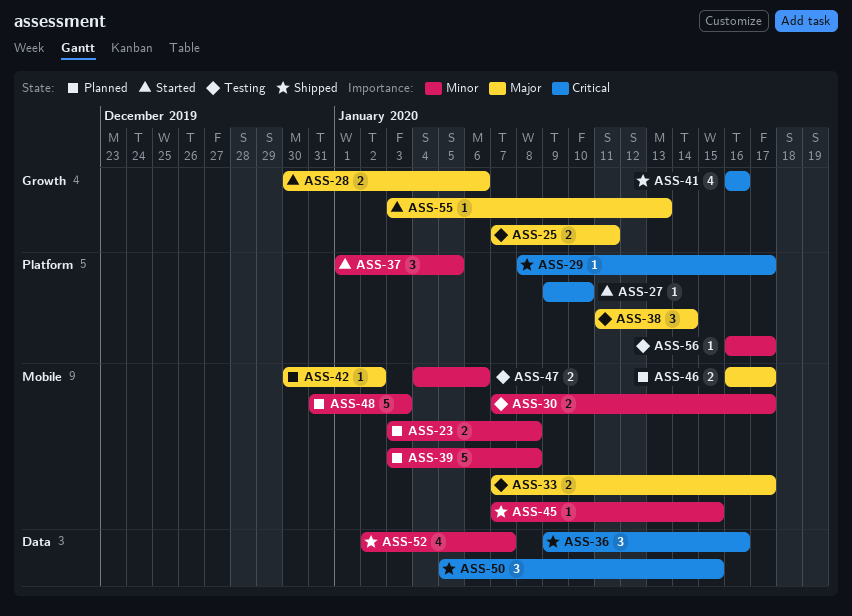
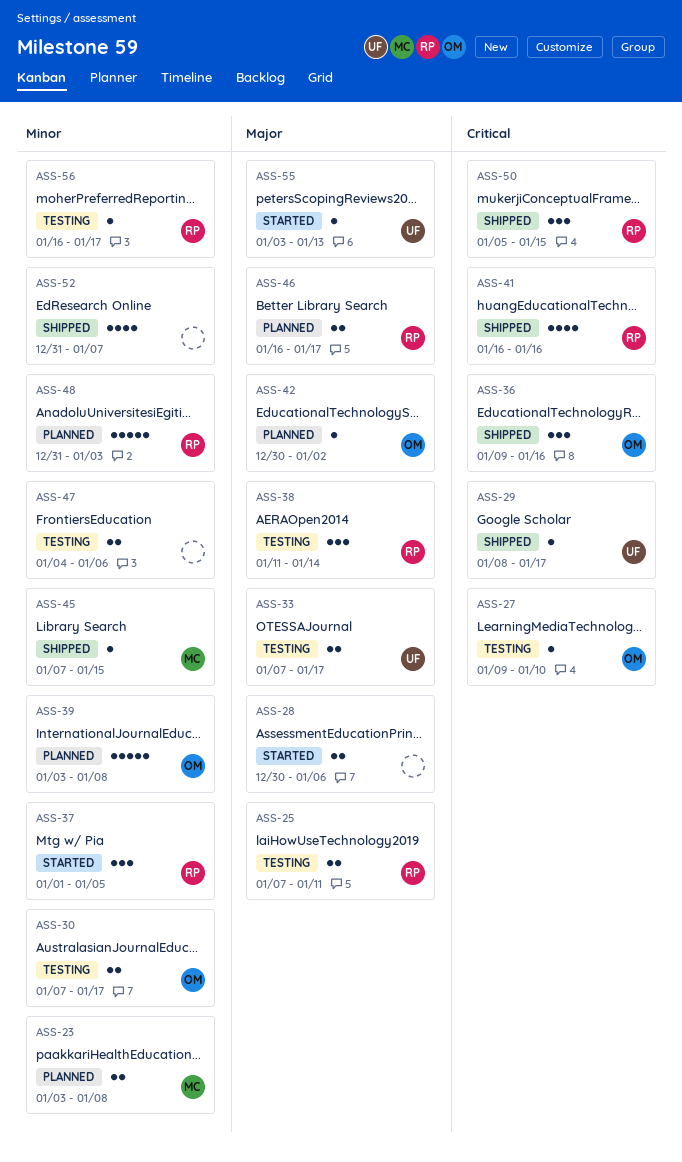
ASS-27, status: Started -> Testing
ASS-52, start: Jan 2 -> Dec 31

